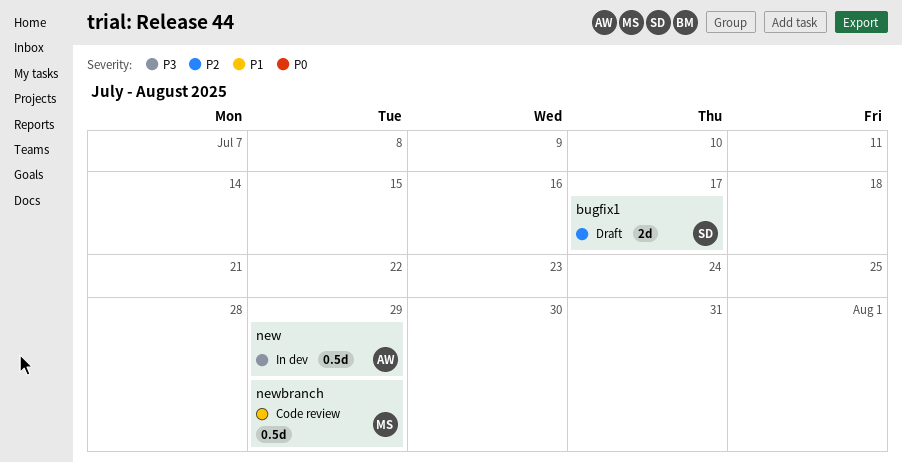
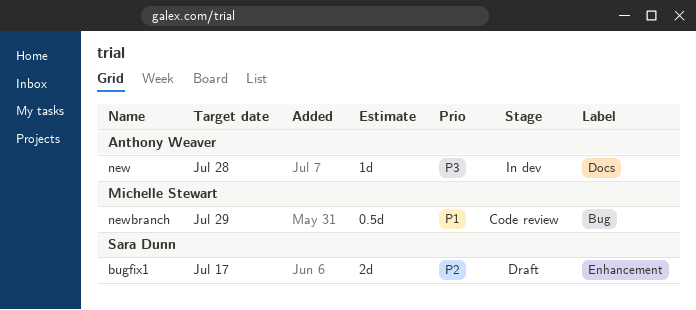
new, estimate: 0.5d -> 1d
new, due: Jul 29 -> Jul 28

